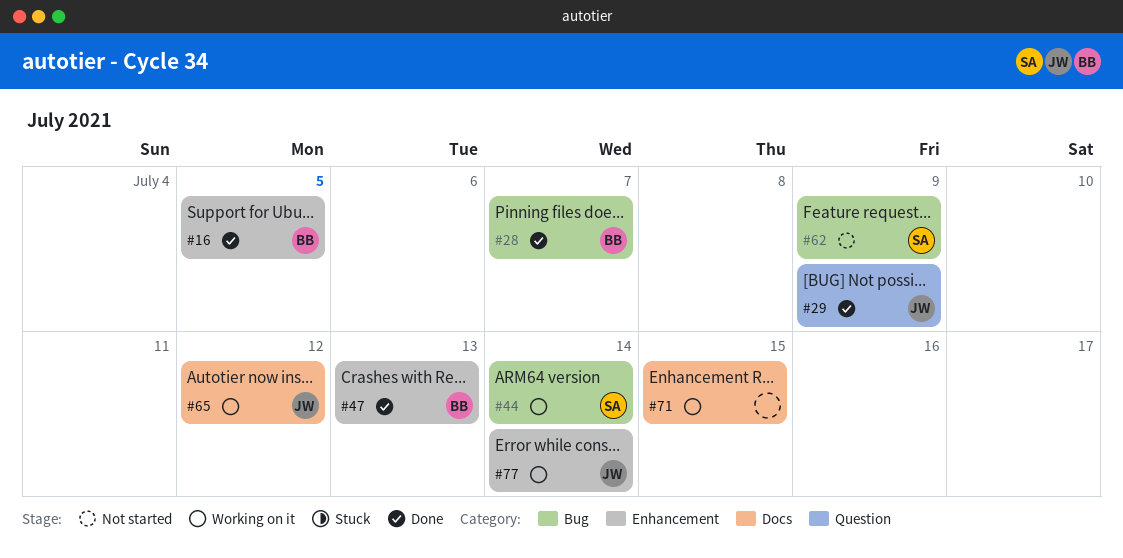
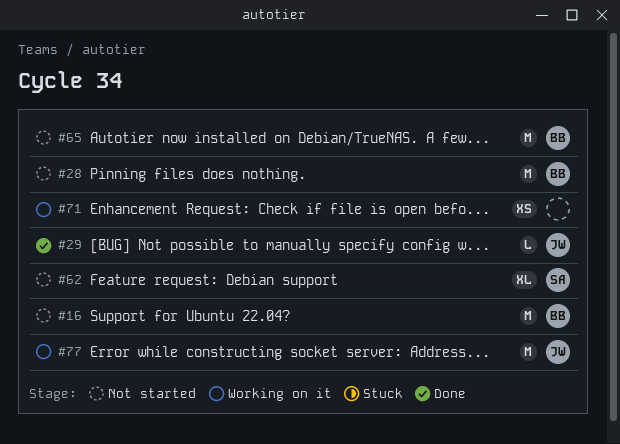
#16, status: Done -> Not started
#28, status: Done -> Not started
#44: present -> none
#47: present -> none
#65, status: Working on it -> Not started
#65, owner: JW -> BB

